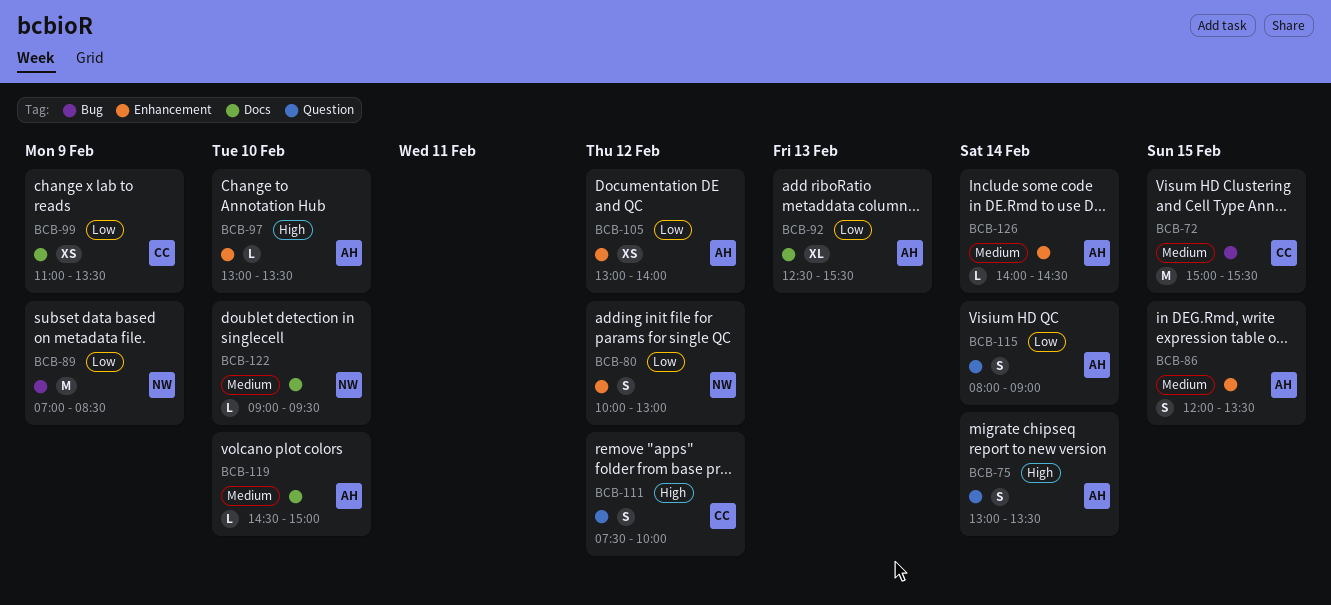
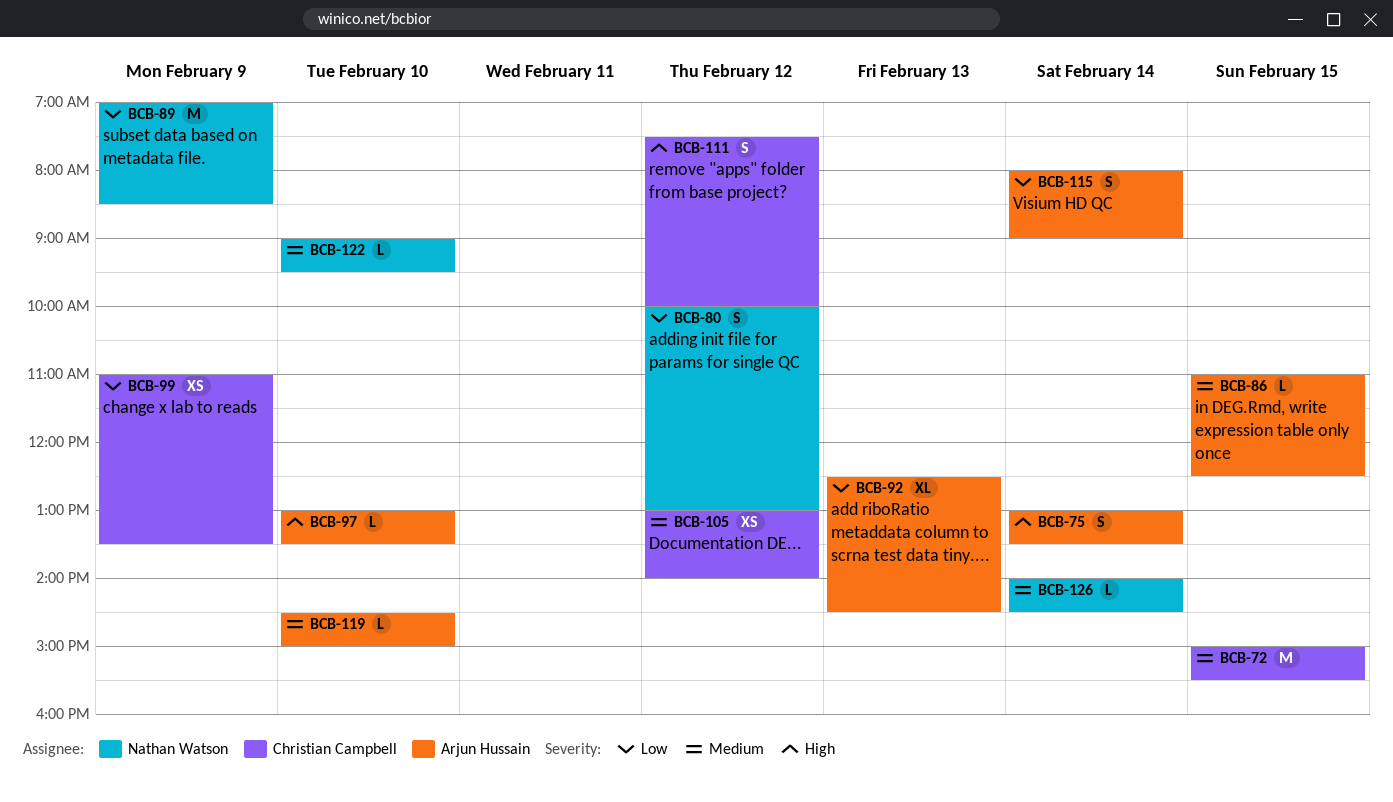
BCB-86, estimate: S -> L
BCB-86, begins: 12:00 -> 11:00
BCB-86, ends: 13:30 -> 12:30
BCB-92, ends: 15:30 -> 14:30
BCB-105, owner: Arjun Hussain -> Christian Campbell
BCB-105, priority: Low -> Medium
BCB-126, owner: Arjun Hussain -> Nathan Watson

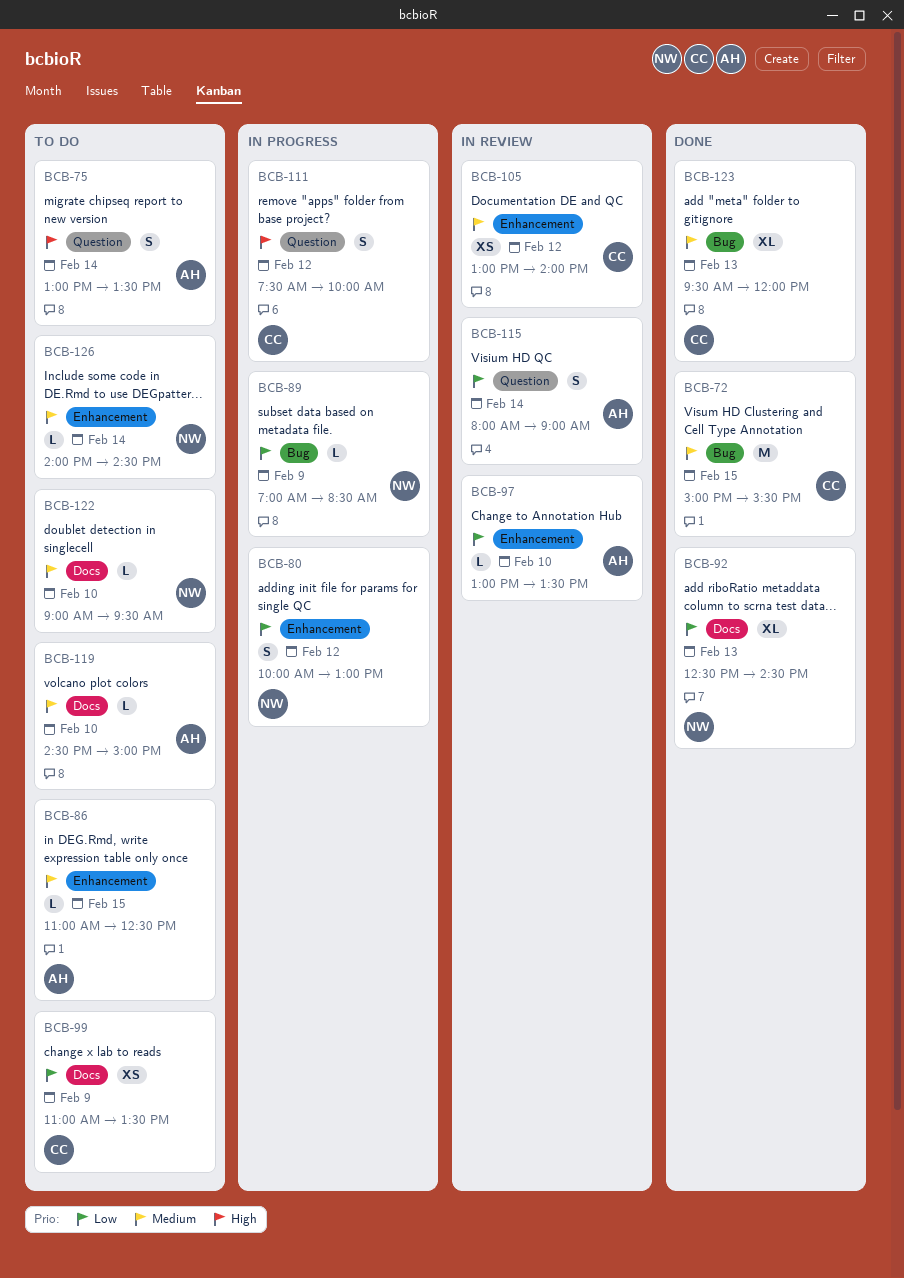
BCB-89, estimate: M -> L
BCB-92, owner: Arjun Hussain -> Nathan Watson
BCB-97, priority: High -> Low
BCB-123: none -> present

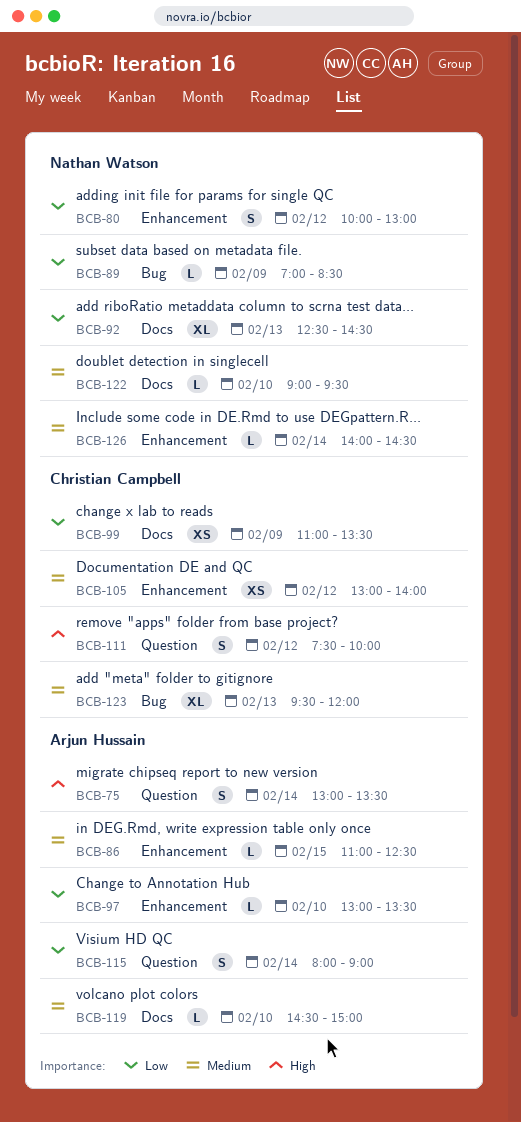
BCB-72: present -> none

